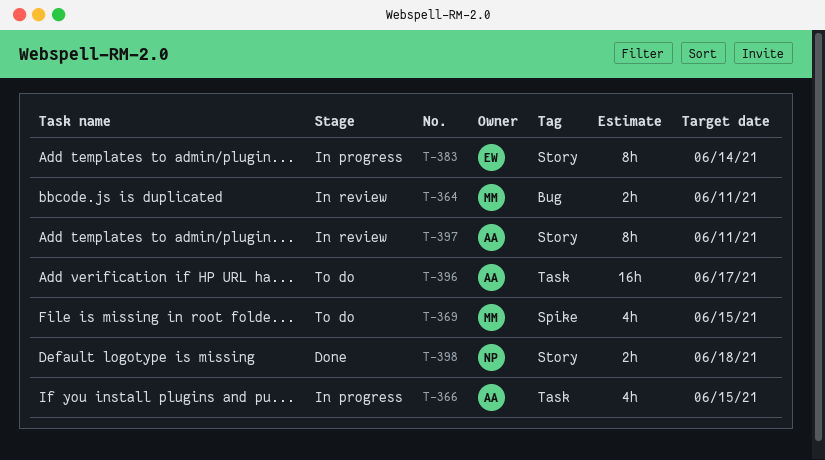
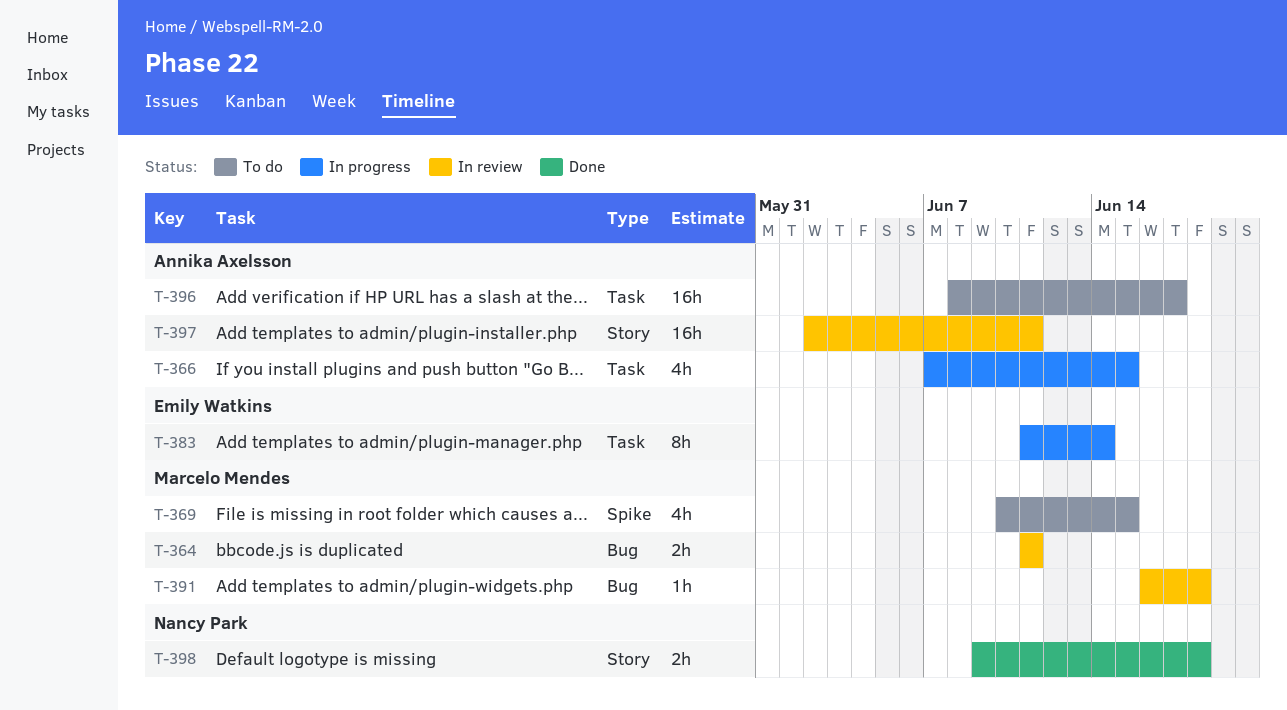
T-383, label: Story -> Task
T-391: none -> present
T-397, estimate: 8h -> 16h

